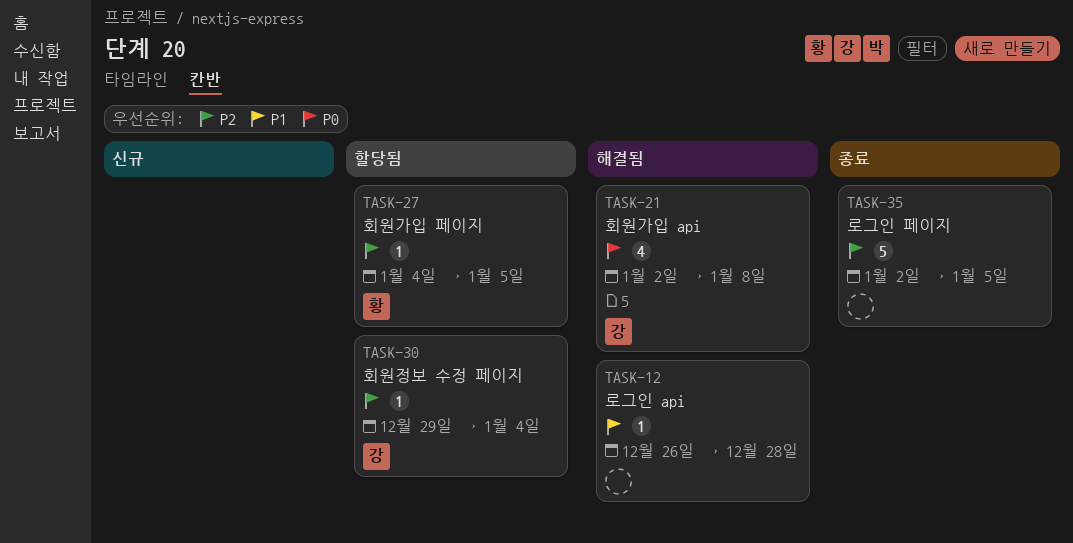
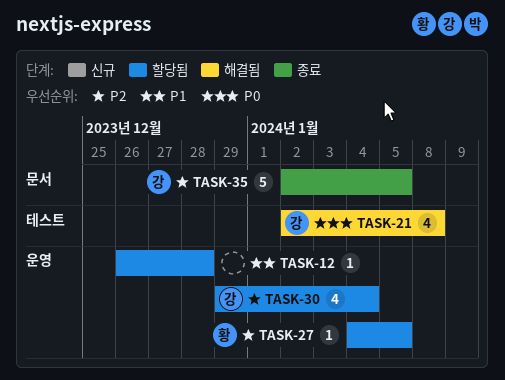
TASK-12, status: 해결됨 -> 할당됨
TASK-30, estimate: 1 -> 4
TASK-35, owner: none -> 강

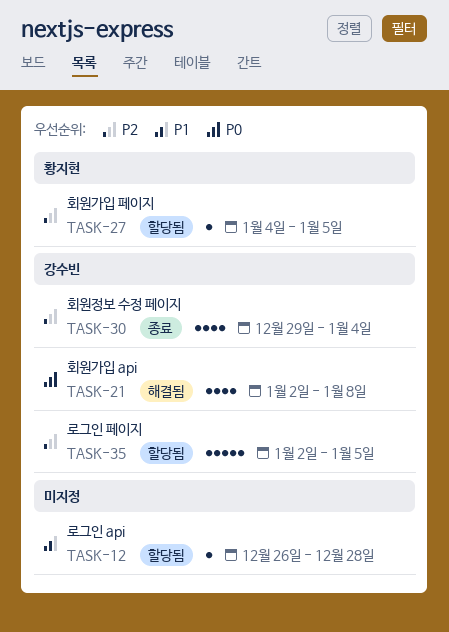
TASK-30, status: 할당됨 -> 종료
TASK-35, status: 종료 -> 할당됨

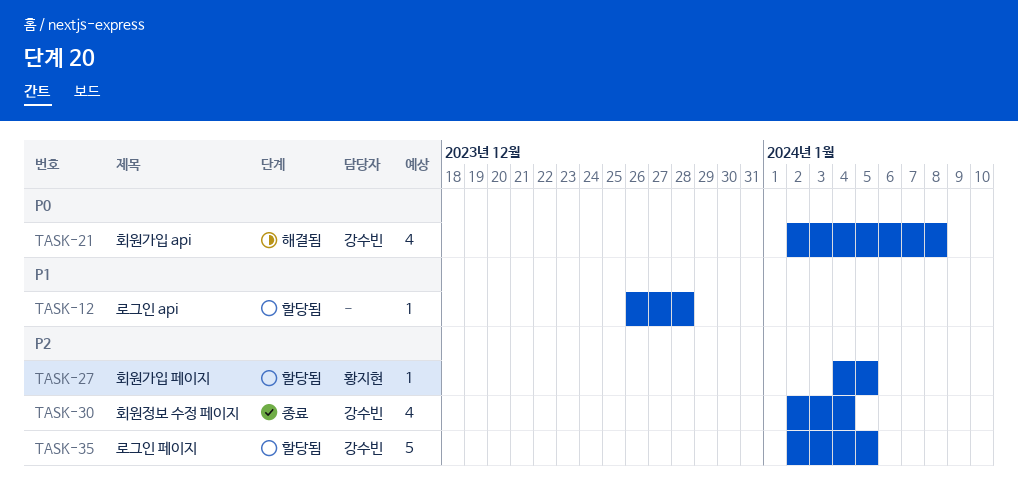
TASK-30, start: Dec 29 -> Jan 2

